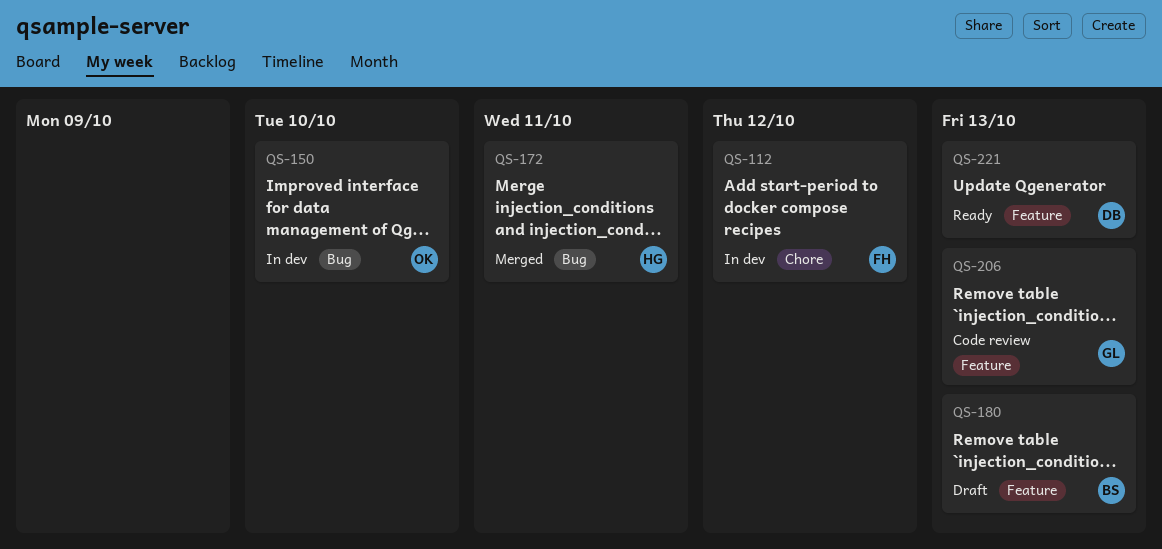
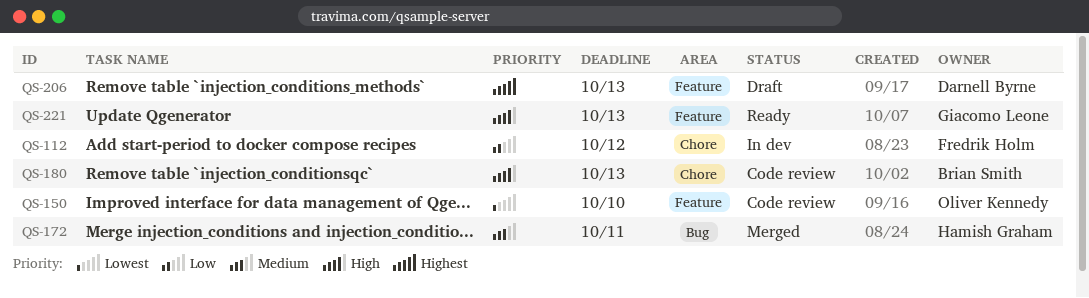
QS-150, status: In dev -> Code review
QS-150, label: Bug -> Feature
QS-180, status: Draft -> Code review
QS-180, label: Feature -> Chore
QS-206, status: Code review -> Draft
QS-206, owner: Giacomo Leone -> Darnell Byrne
QS-221, owner: Darnell Byrne -> Giacomo Leone

